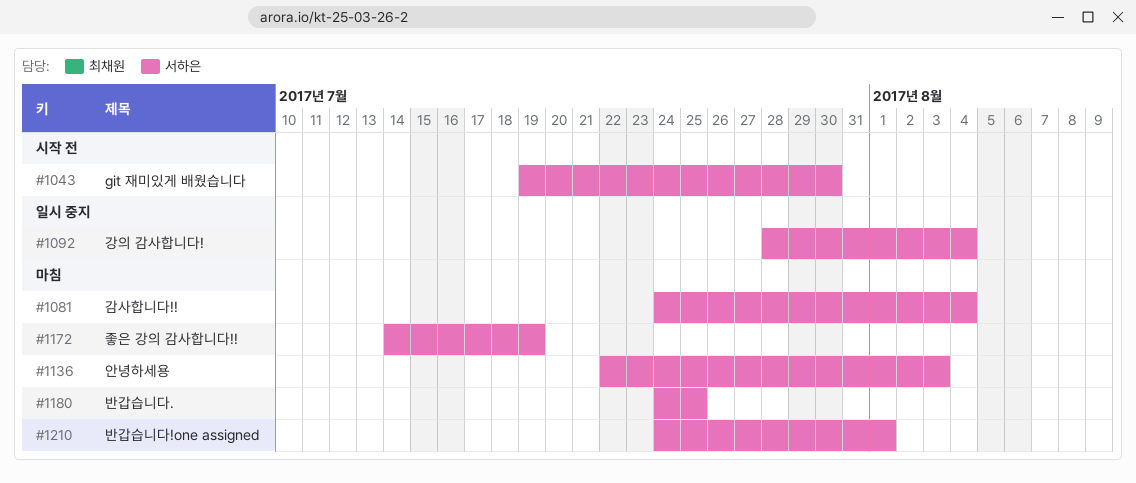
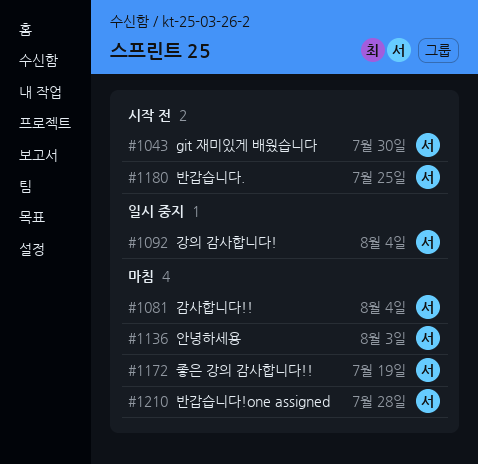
#1180, status: 마침 -> 시작 전
#1210, due: Aug 1 -> Jul 28

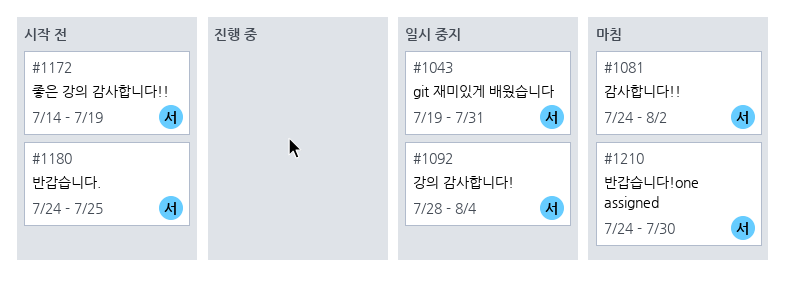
#1043, status: 시작 전 -> 일시 중지
#1043, due: Jul 30 -> Jul 31
#1081, due: Aug 4 -> Aug 2
#1136: present -> none
#1172, status: 마침 -> 시작 전
#1210, due: Jul 28 -> Jul 30

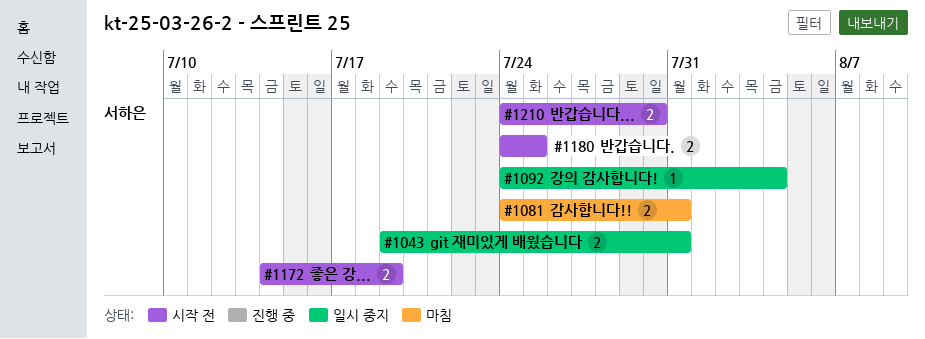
#1081, due: Aug 2 -> Jul 31
#1092, start: Jul 28 -> Jul 24
#1210, status: 마침 -> 시작 전

